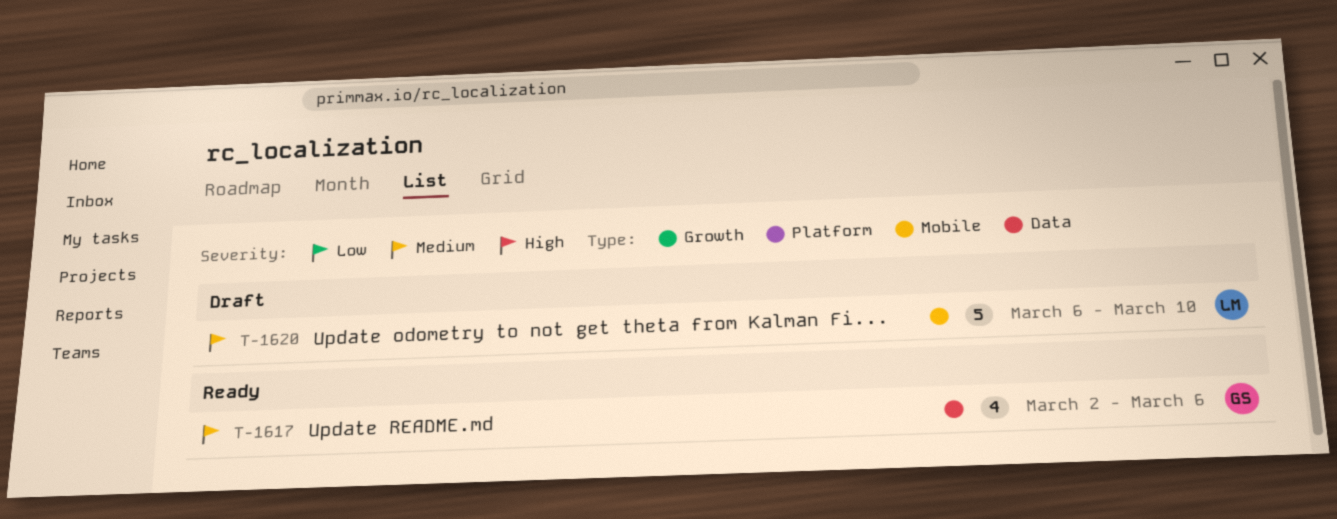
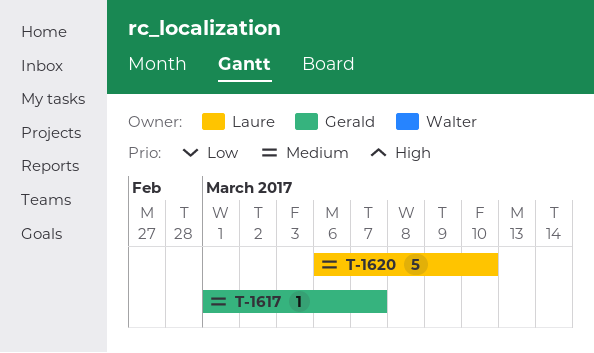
T-1617, estimate: 4 -> 1
T-1617, start: Mar 2 -> Mar 1
T-1617, due: Mar 6 -> Mar 7

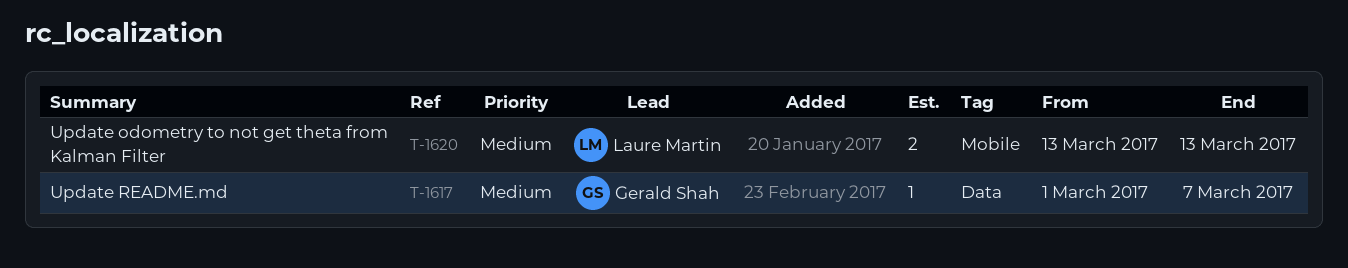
T-1620, estimate: 5 -> 2
T-1620, start: Mar 6 -> Mar 13
T-1620, due: Mar 10 -> Mar 13

